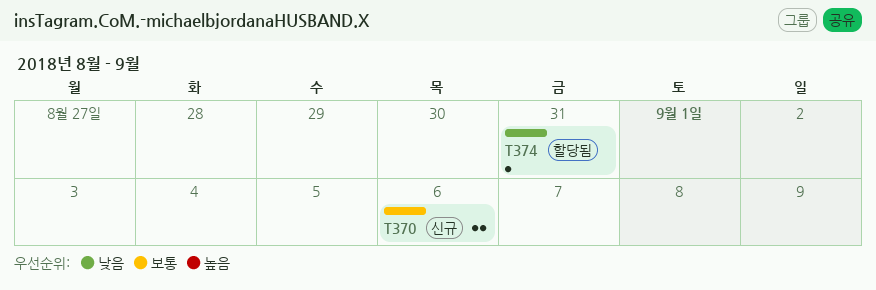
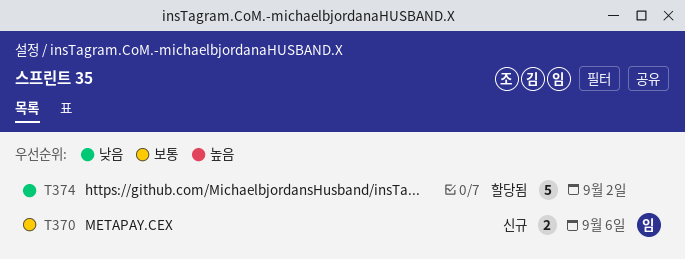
T374, estimate: 1 -> 5
T374, due: Aug 31 -> Sep 2

